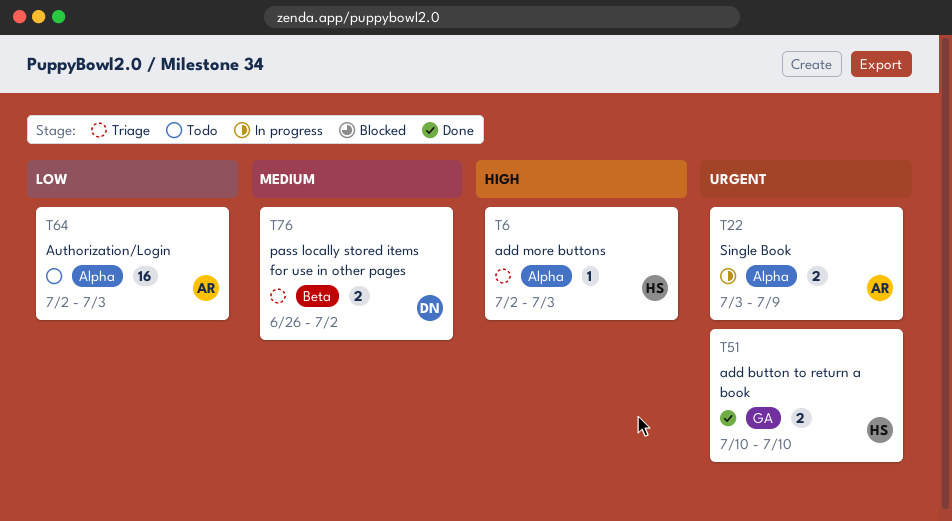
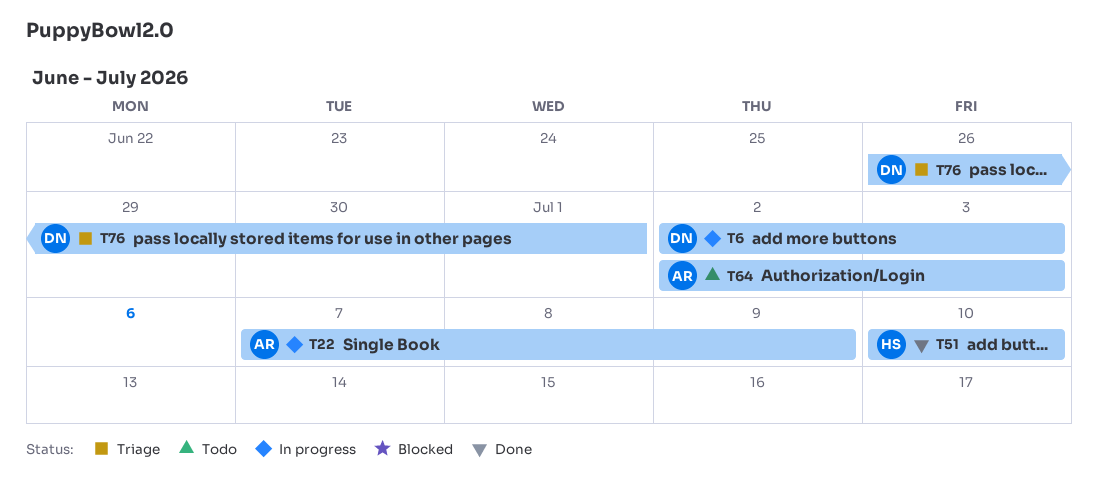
T6, status: Triage -> In progress
T6, owner: HS -> DN
T22, start: Jul 3 -> Jul 7
T76, due: Jul 2 -> Jul 1

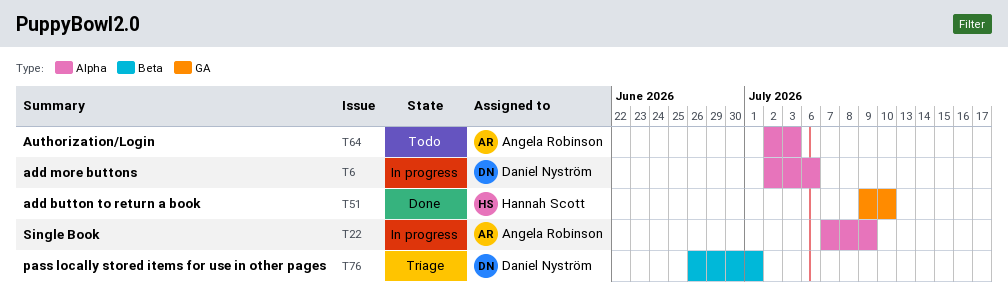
T6, due: Jul 3 -> Jul 6
T51, start: Jul 10 -> Jul 9

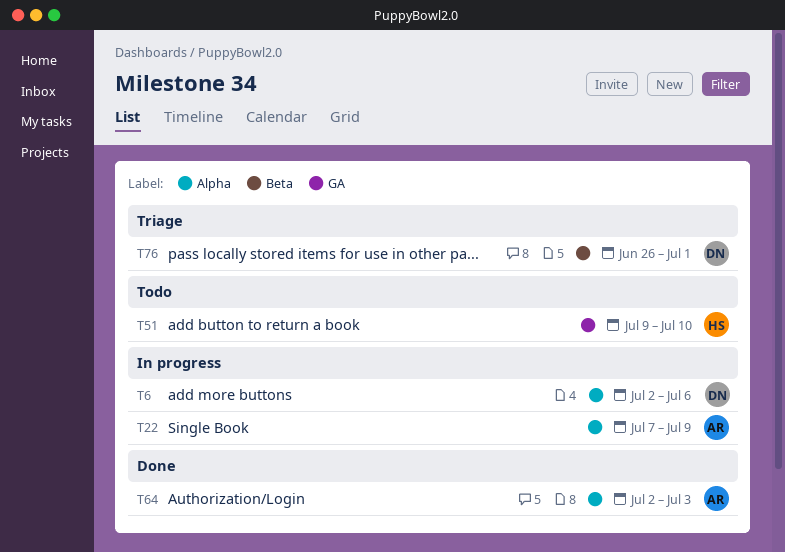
T51, status: Done -> Todo
T64, status: Todo -> Done

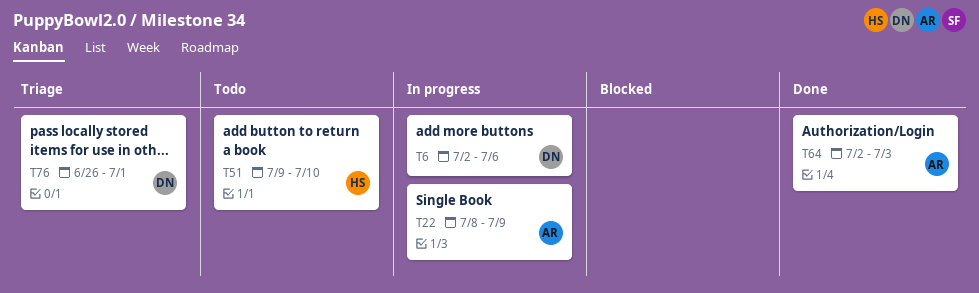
T22, start: Jul 7 -> Jul 8

